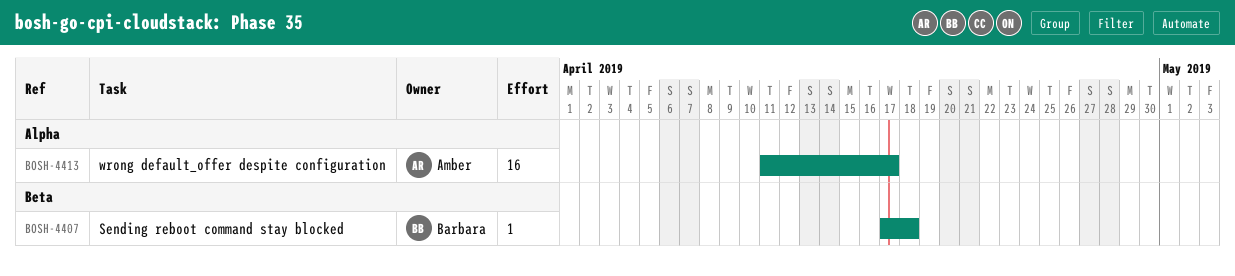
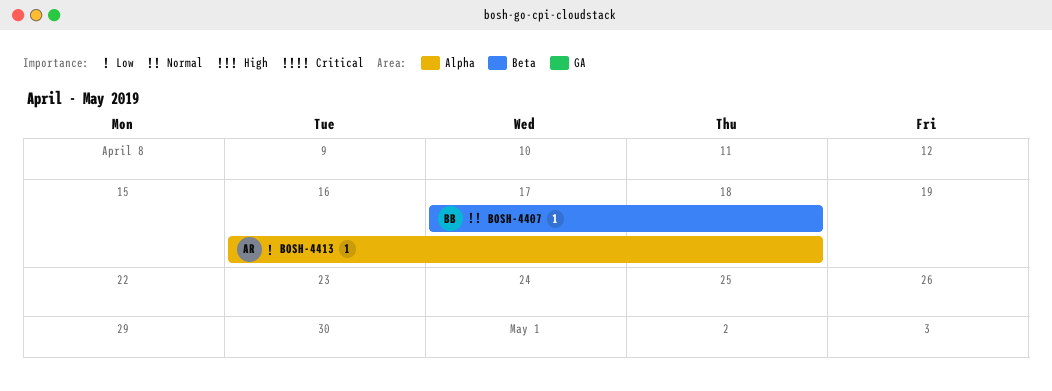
BOSH-4413, estimate: 16 -> 1
BOSH-4413, start: Apr 11 -> Apr 16
BOSH-4413, due: Apr 17 -> Apr 18

